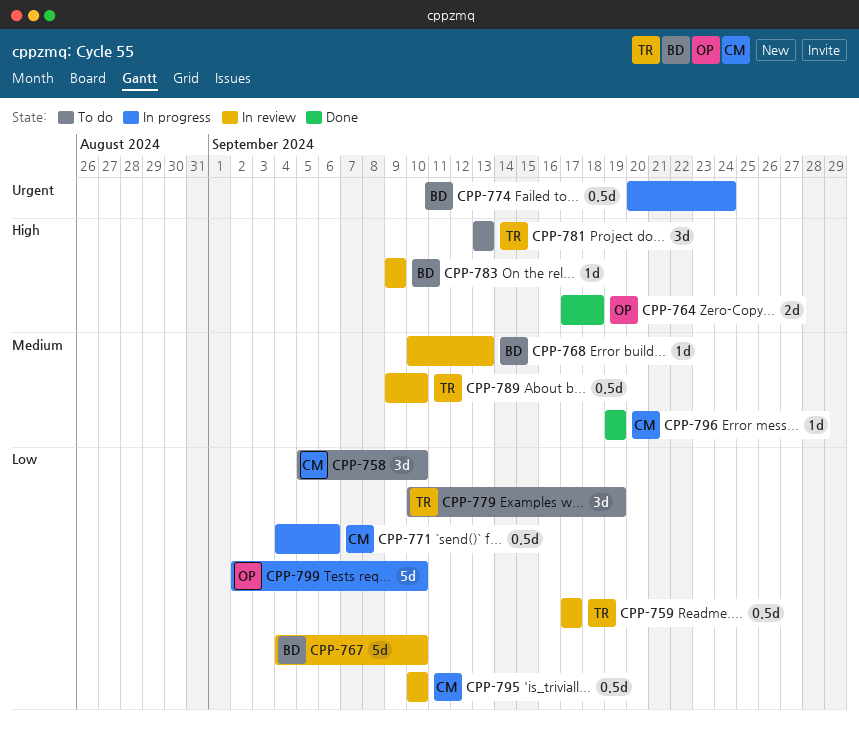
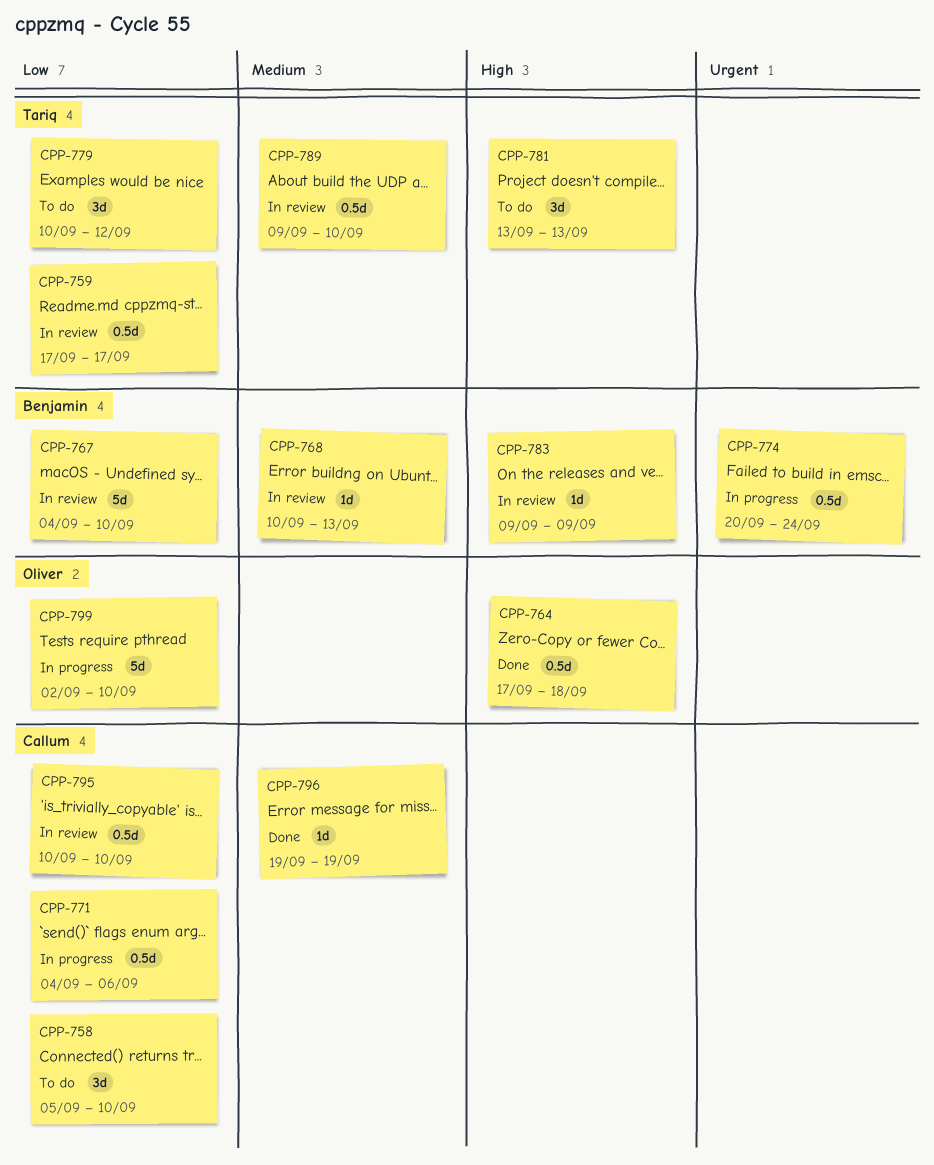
CPP-764, estimate: 2d -> 0.5d
CPP-779, due: Sep 19 -> Sep 12

